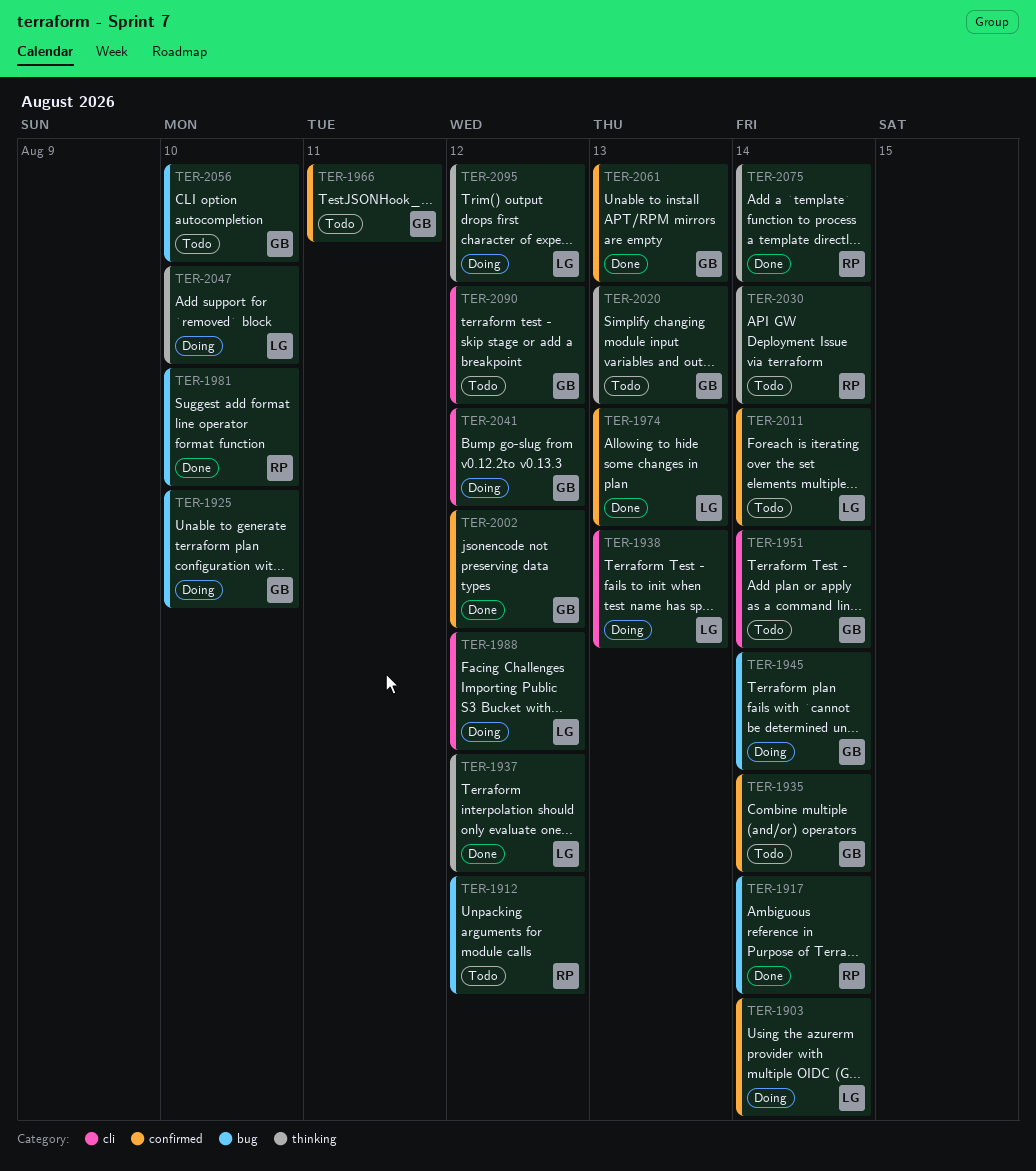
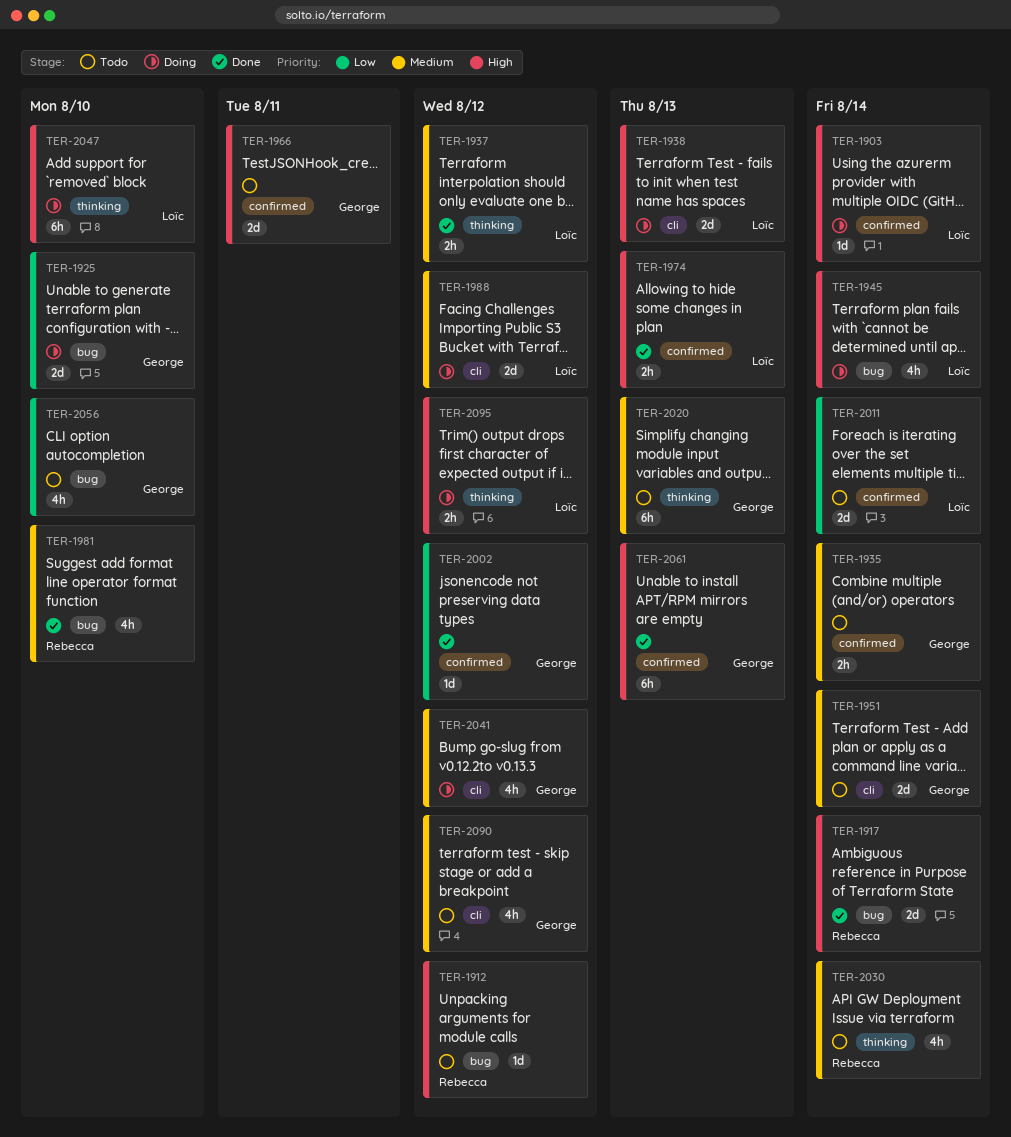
TER-1945, owner: George -> Loïc
TER-2075: present -> none

